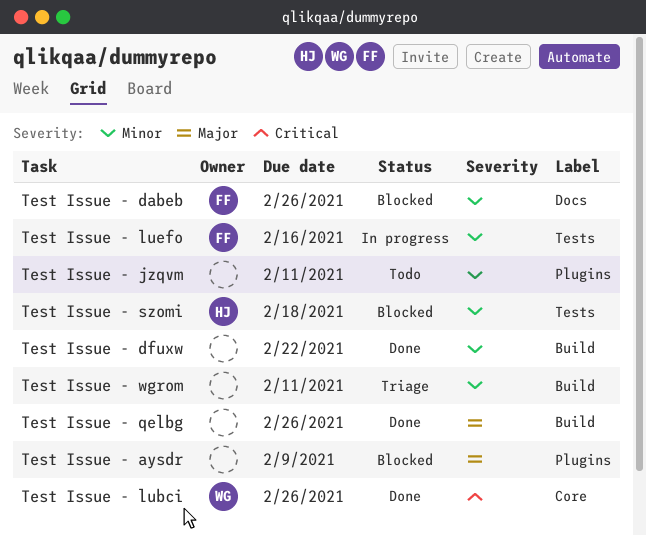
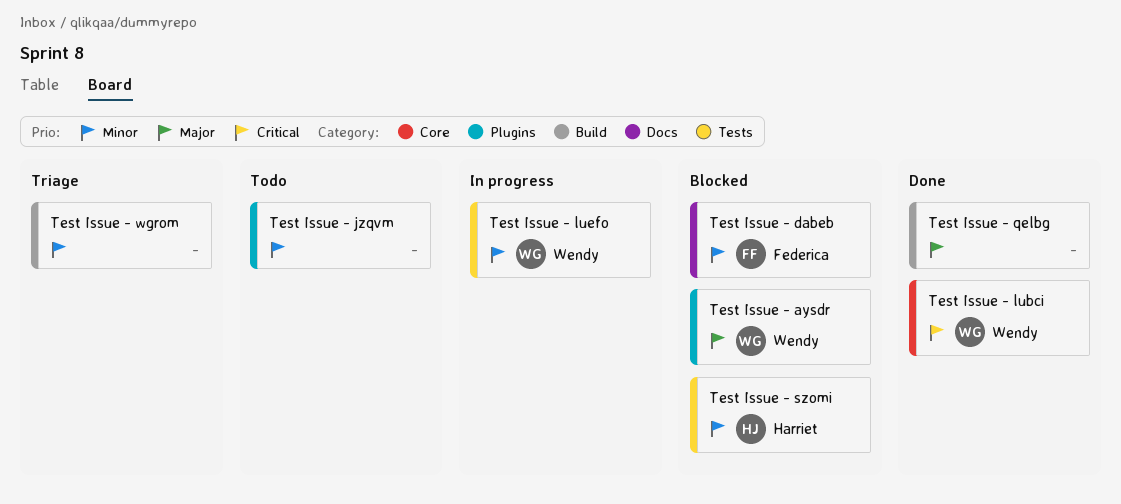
Test Issue - aysdr, owner: none -> Wendy
Test Issue - dfuxw: present -> none
Test Issue - luefo, owner: Federica -> Wendy

